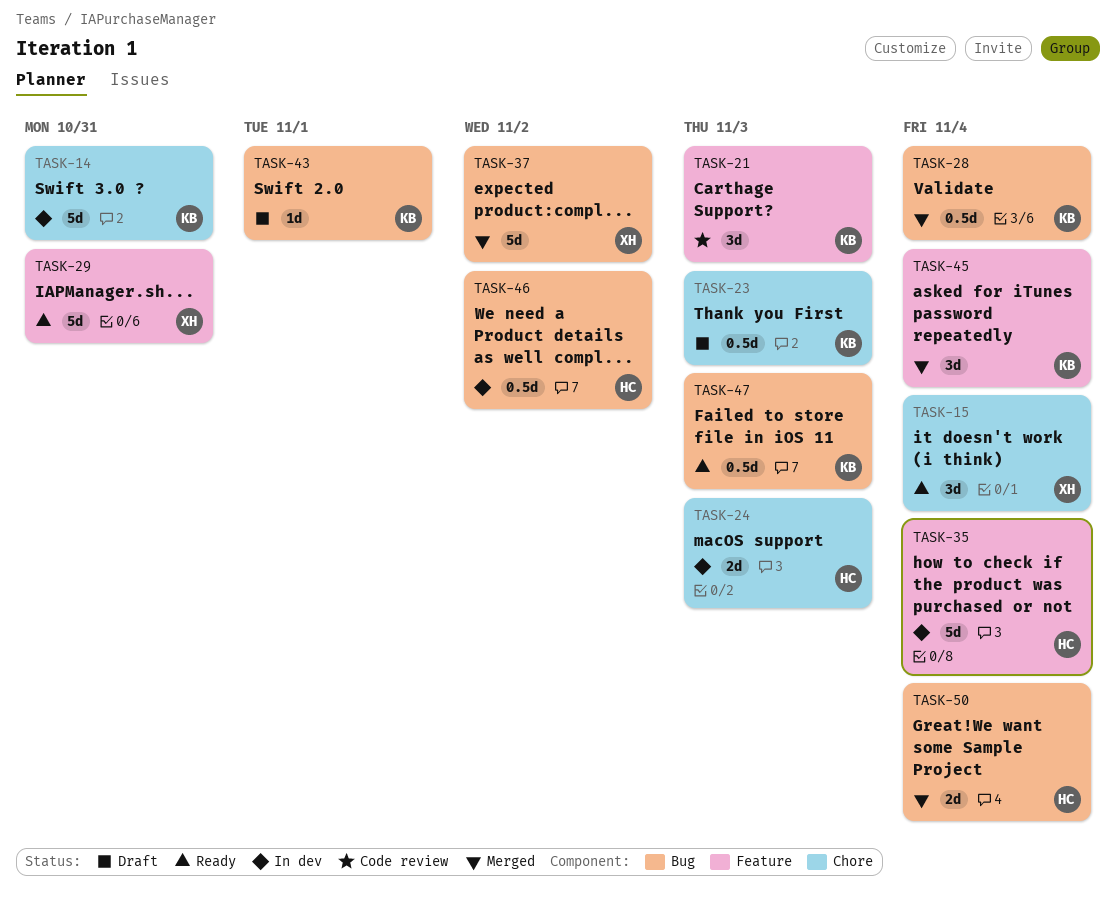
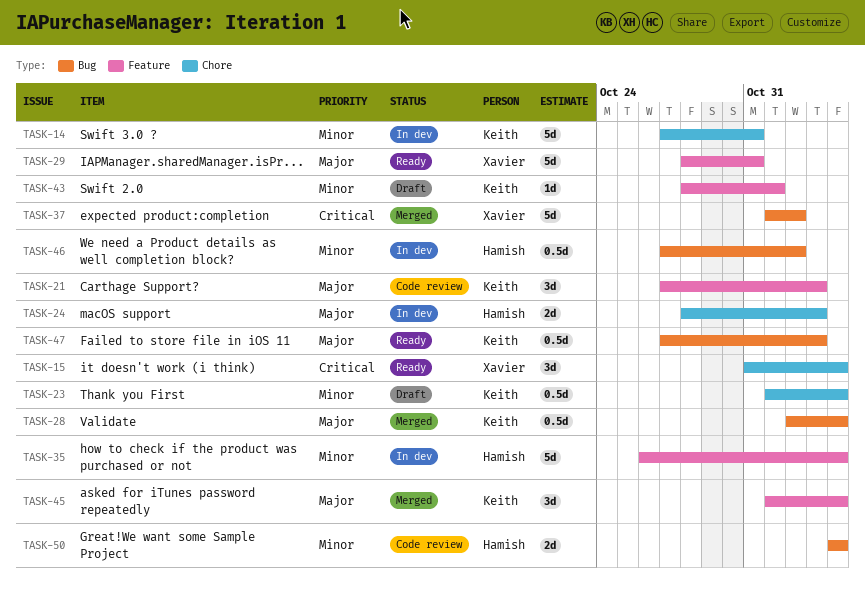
TASK-23, due: Nov 3 -> Nov 4
TASK-43, label: Bug -> Feature
TASK-50, status: Merged -> Code review

